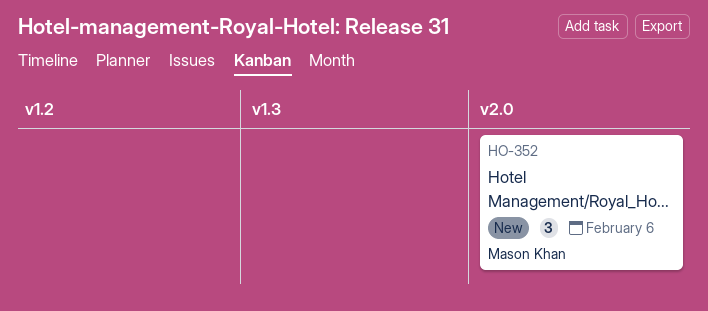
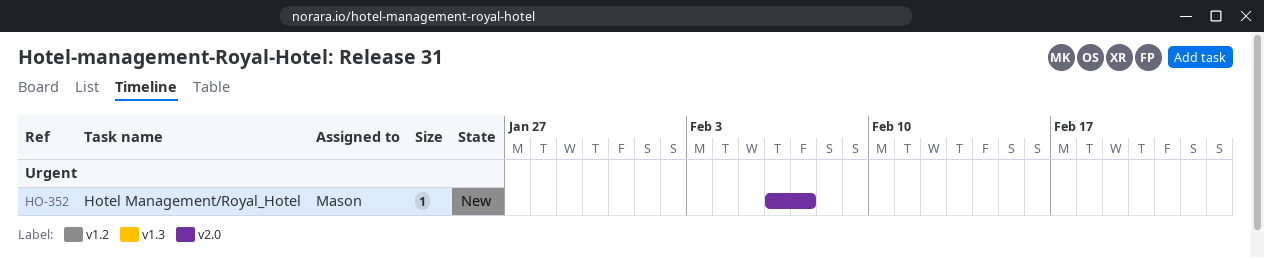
HO-352, estimate: 3 -> 1
HO-352, due: Feb 6 -> Feb 7

